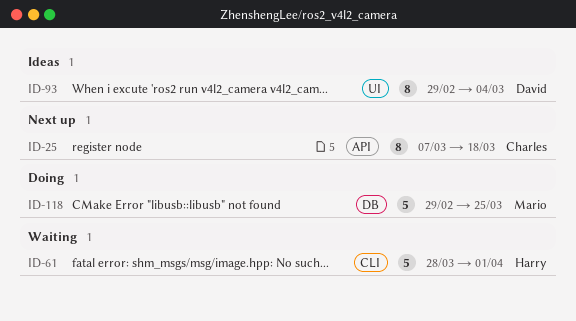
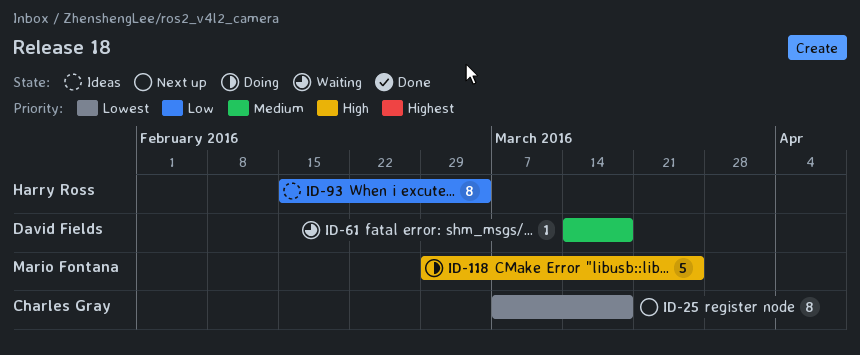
ID-61, owner: Harry Ross -> David Fields
ID-61, estimate: 5 -> 1
ID-61, start: Mar 28 -> Mar 14
ID-61, due: Apr 1 -> Mar 18
ID-93, owner: David Fields -> Harry Ross
ID-93, start: Feb 29 -> Feb 15

